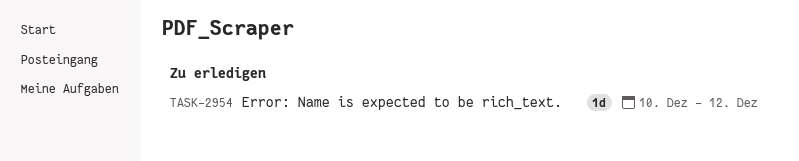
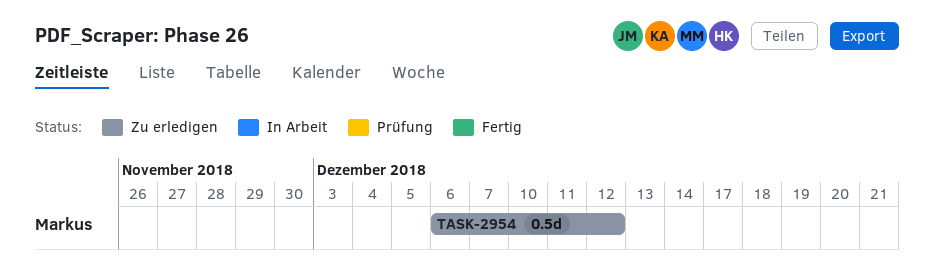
TASK-2954, estimate: 1d -> 0.5d
TASK-2954, start: Dec 10 -> Dec 6

